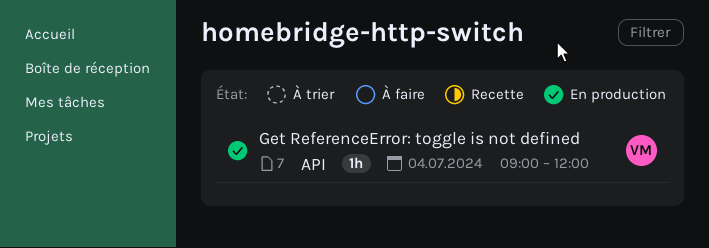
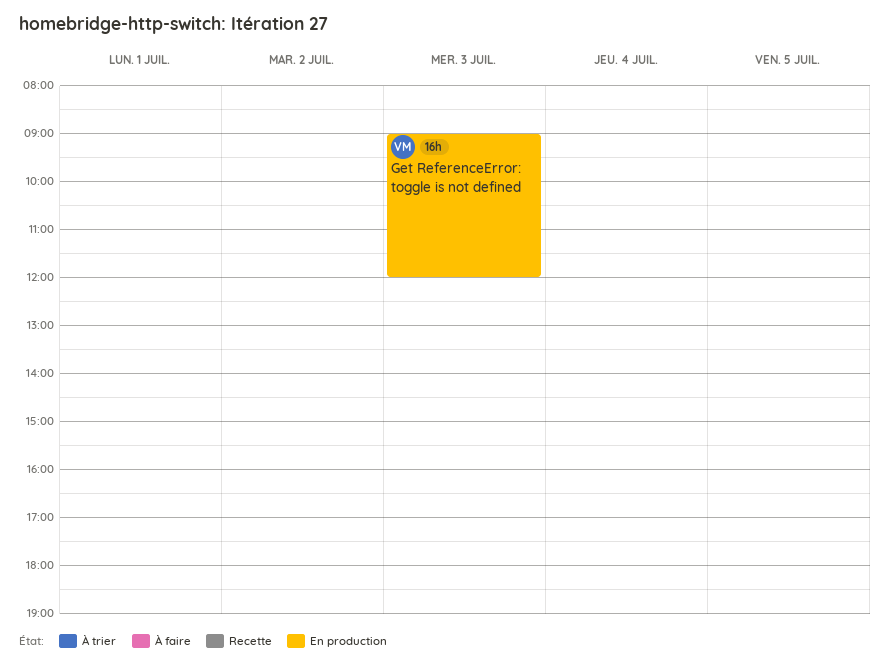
Get ReferenceError: toggle is not defined, estimate: 1h -> 16h
Get ReferenceError: toggle is not defined, day: Jul 4 -> Jul 3

